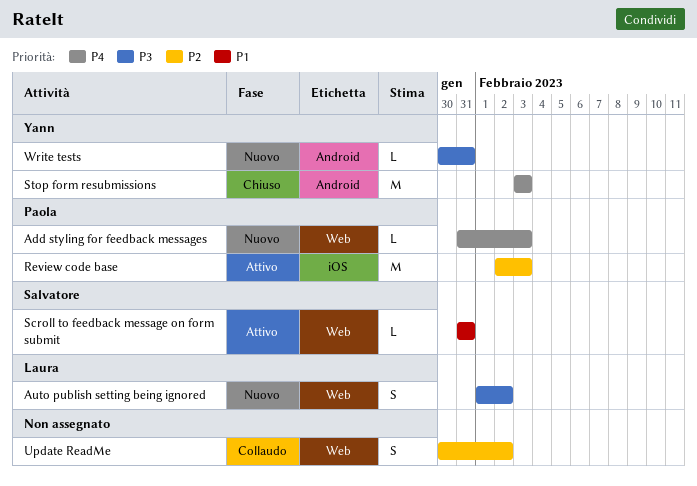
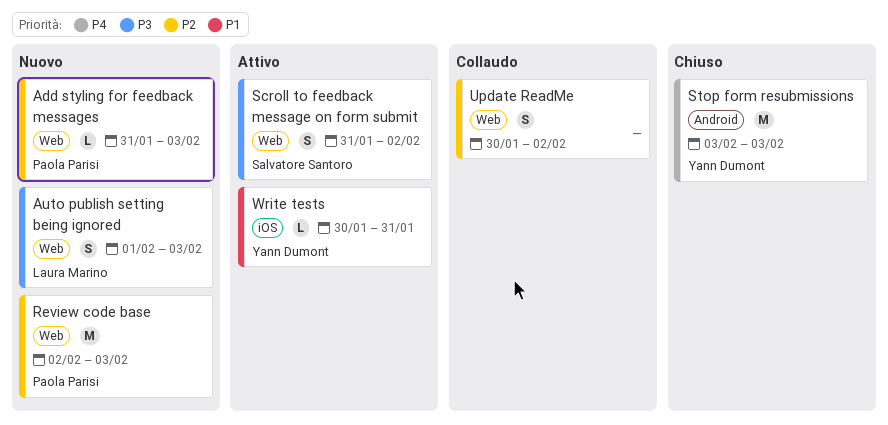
Add styling for feedback messages, priority: P4 -> P2
Auto publish setting being ignored, due: Feb 2 -> Feb 3
Review code base, status: Attivo -> Nuovo
Review code base, label: iOS -> Web
Scroll to feedback message on form submit, priority: P1 -> P3
Scroll to feedback message on form submit, estimate: L -> S
Scroll to feedback message on form submit, due: Jan 31 -> Feb 2
Write tests, status: Nuovo -> Attivo
Write tests, priority: P3 -> P1
Write tests, label: Android -> iOS

